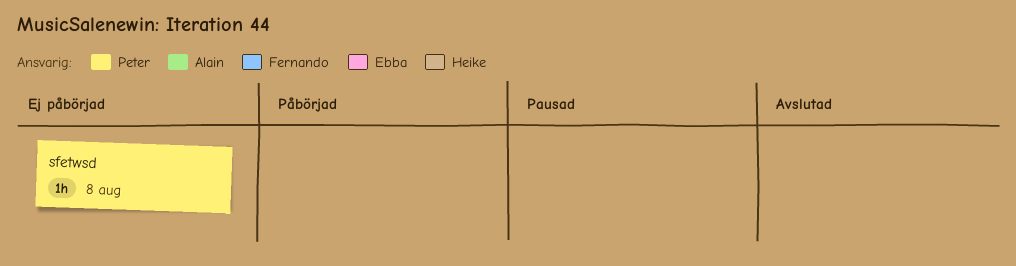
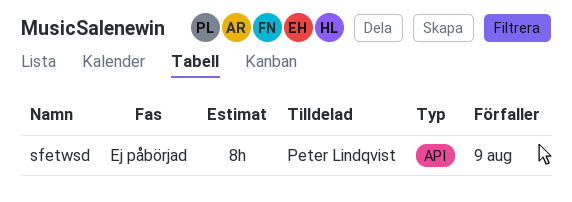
sfetwsd, estimate: 1h -> 8h
sfetwsd, due: Aug 8 -> Aug 9

